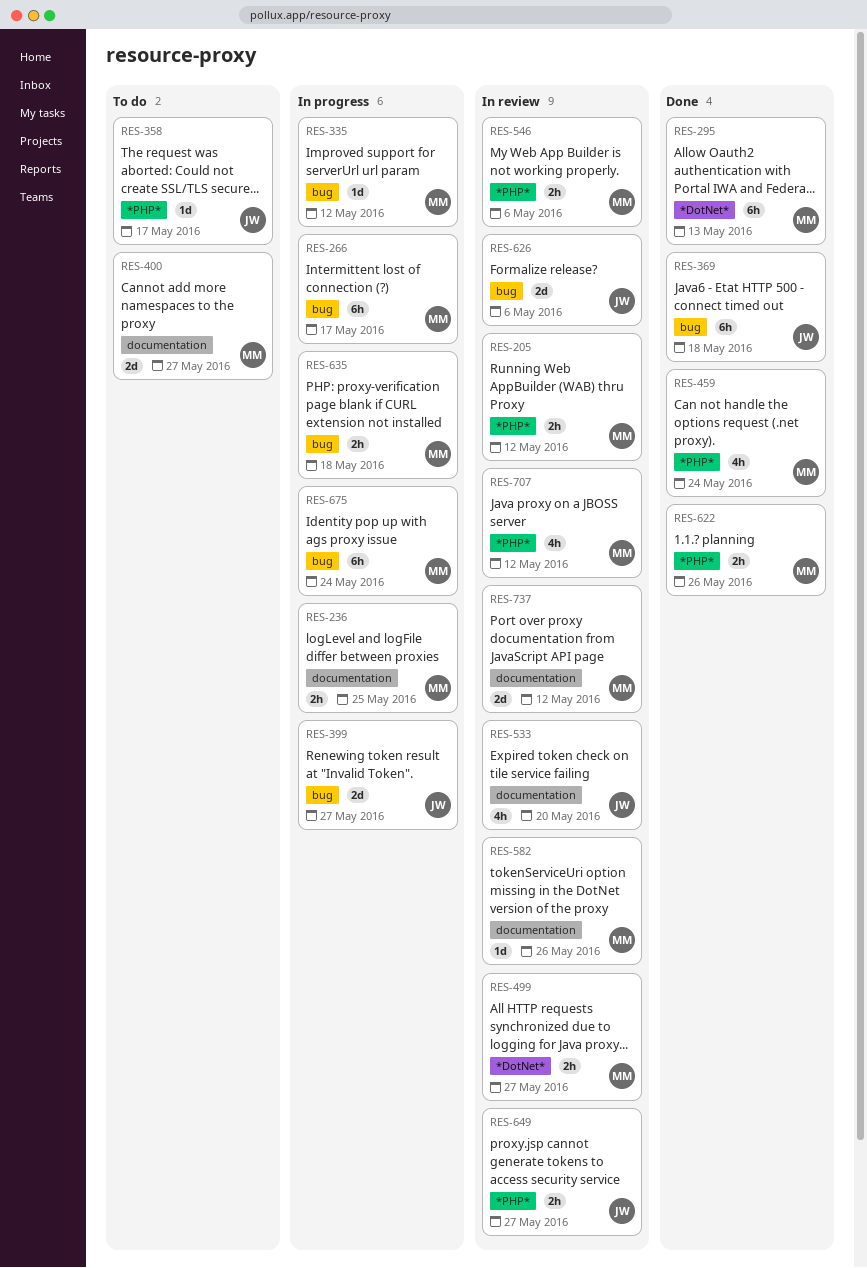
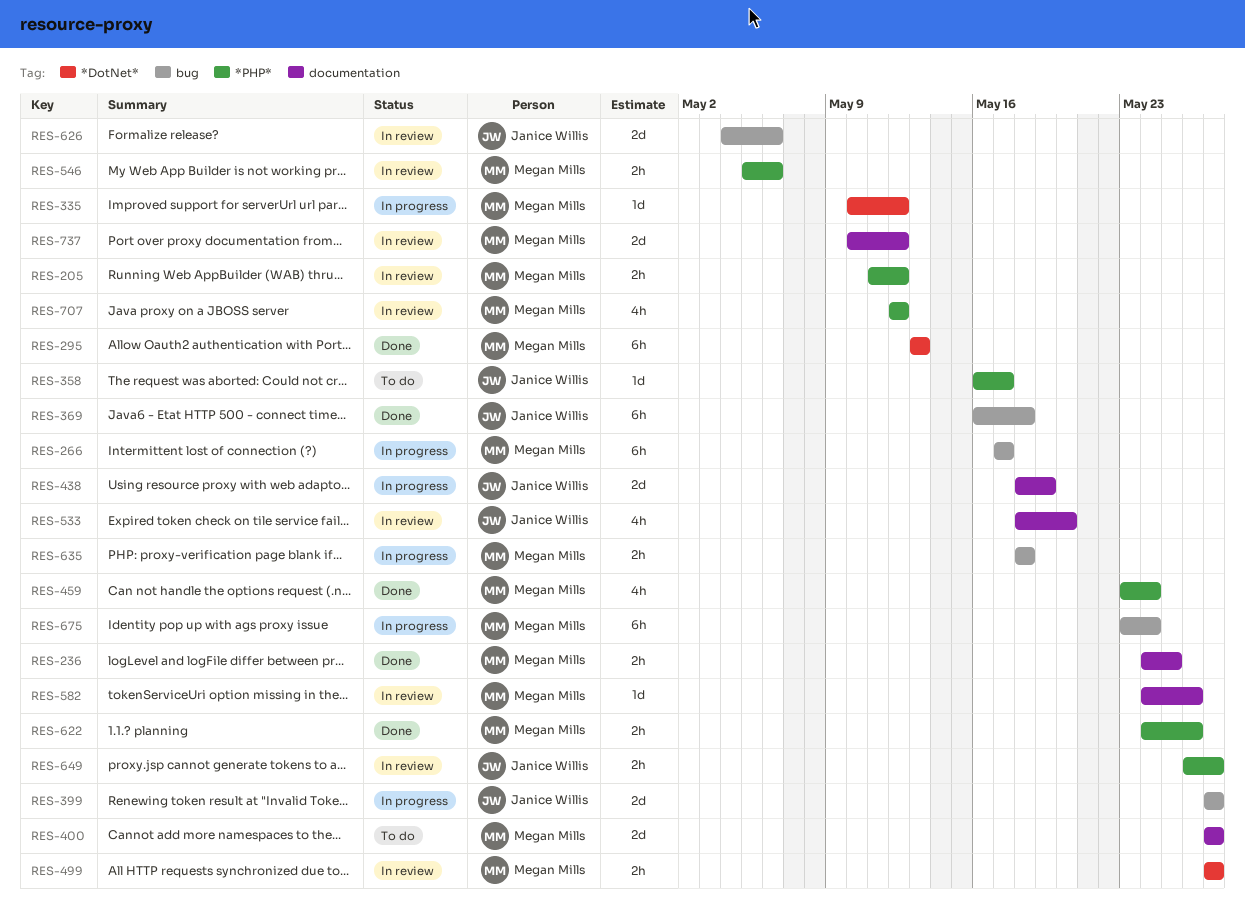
RES-236, status: In progress -> Done
RES-335, label: bug -> *DotNet*
RES-438: none -> present

